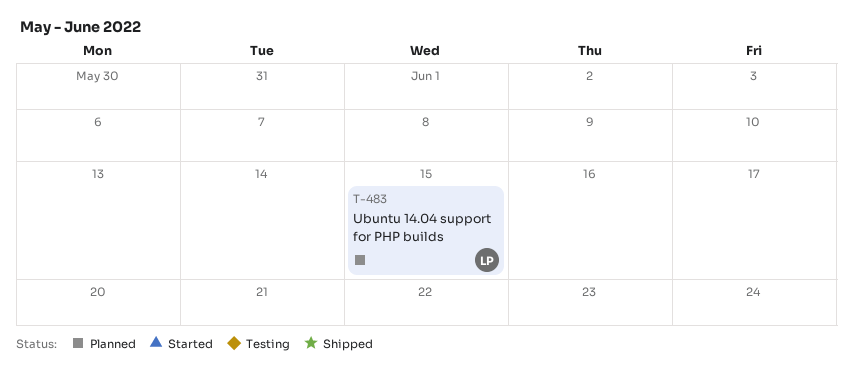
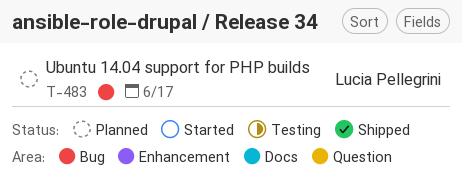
T-483, due: Jun 15 -> Jun 17

